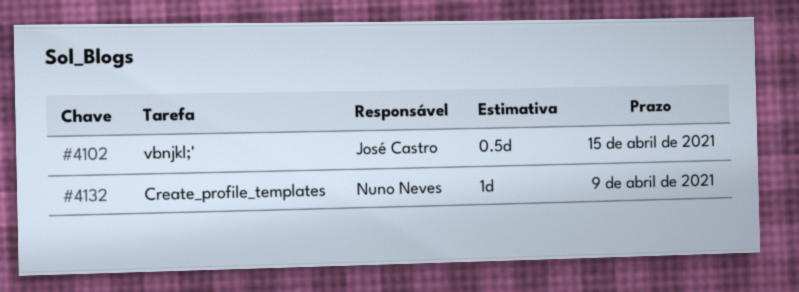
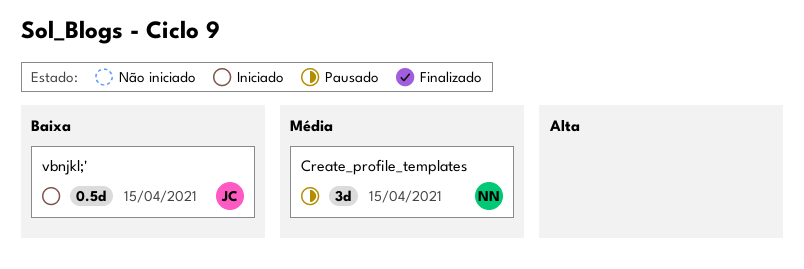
Create_profile_templates, estimate: 1d -> 3d
Create_profile_templates, due: Apr 9 -> Apr 15

